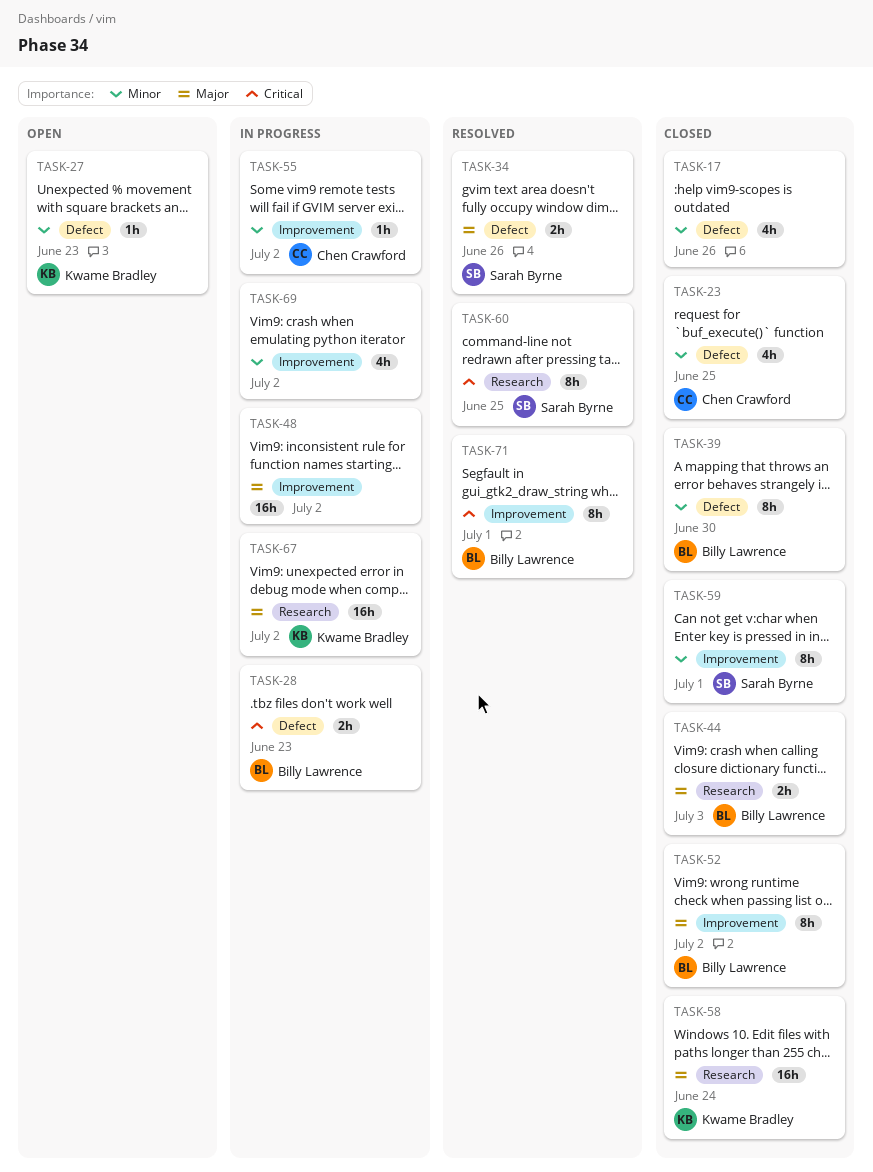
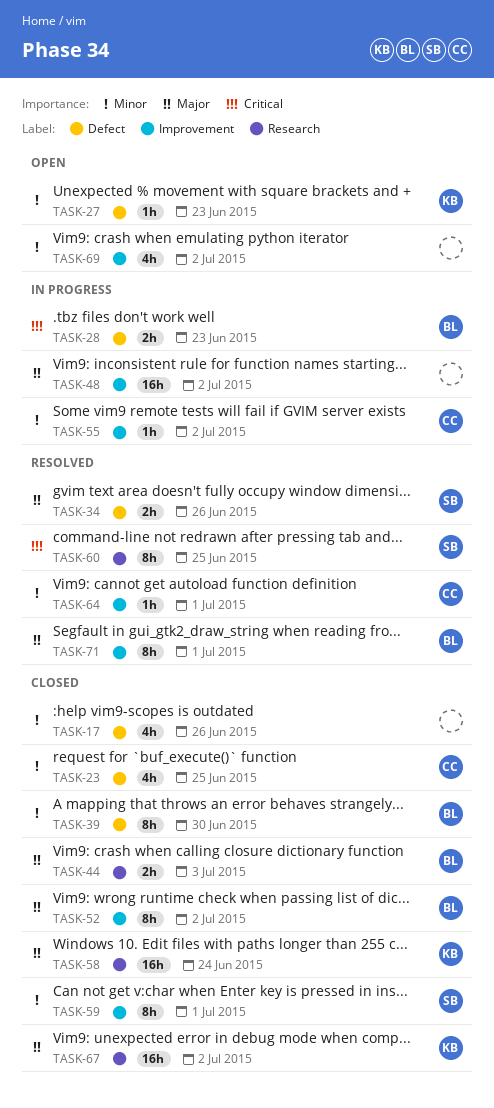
TASK-64: none -> present
TASK-67, status: In progress -> Closed
TASK-69, status: In progress -> Open
TASK-71, priority: Critical -> Major

